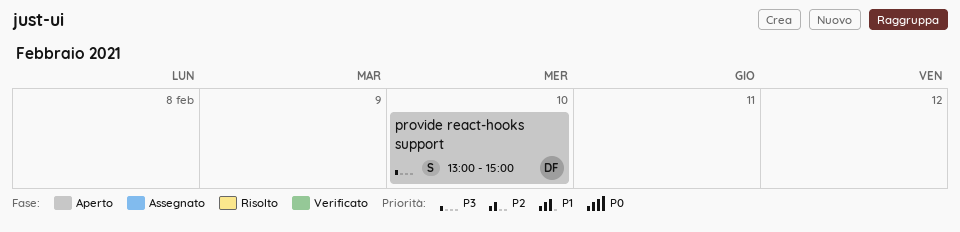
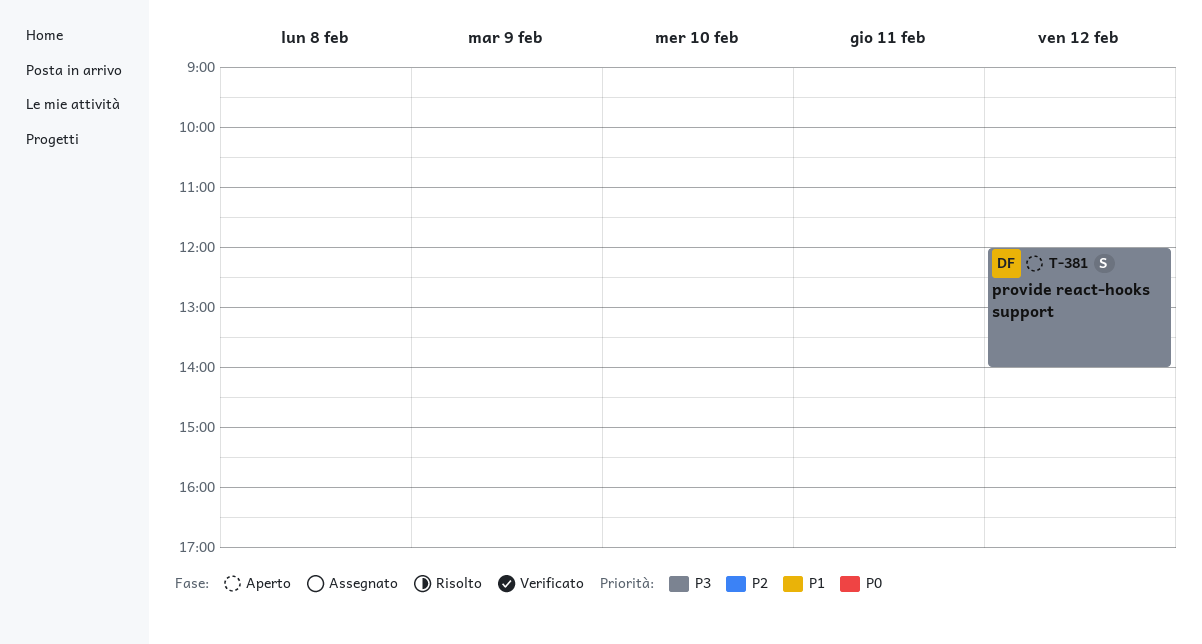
provide react-hooks support, day: Feb 10 -> Feb 12
provide react-hooks support, begins: 13:00 -> 12:00
provide react-hooks support, ends: 15:00 -> 14:00

